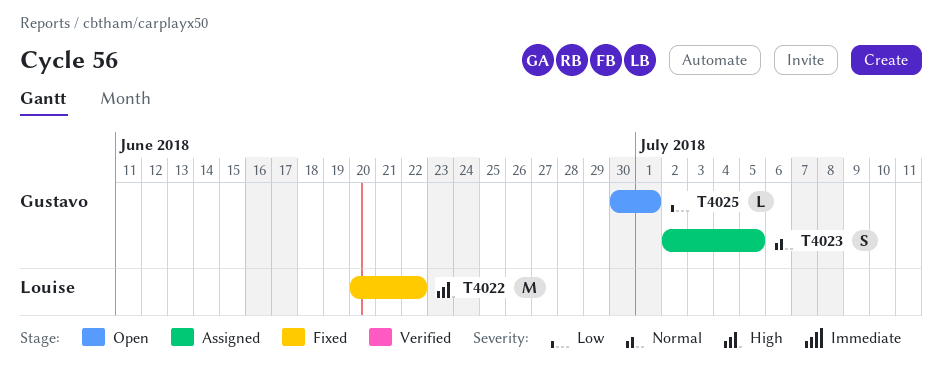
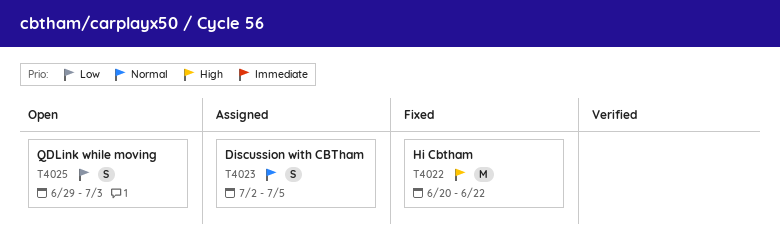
T4025, estimate: L -> S
T4025, start: Jun 30 -> Jun 29
T4025, due: Jul 1 -> Jul 3

